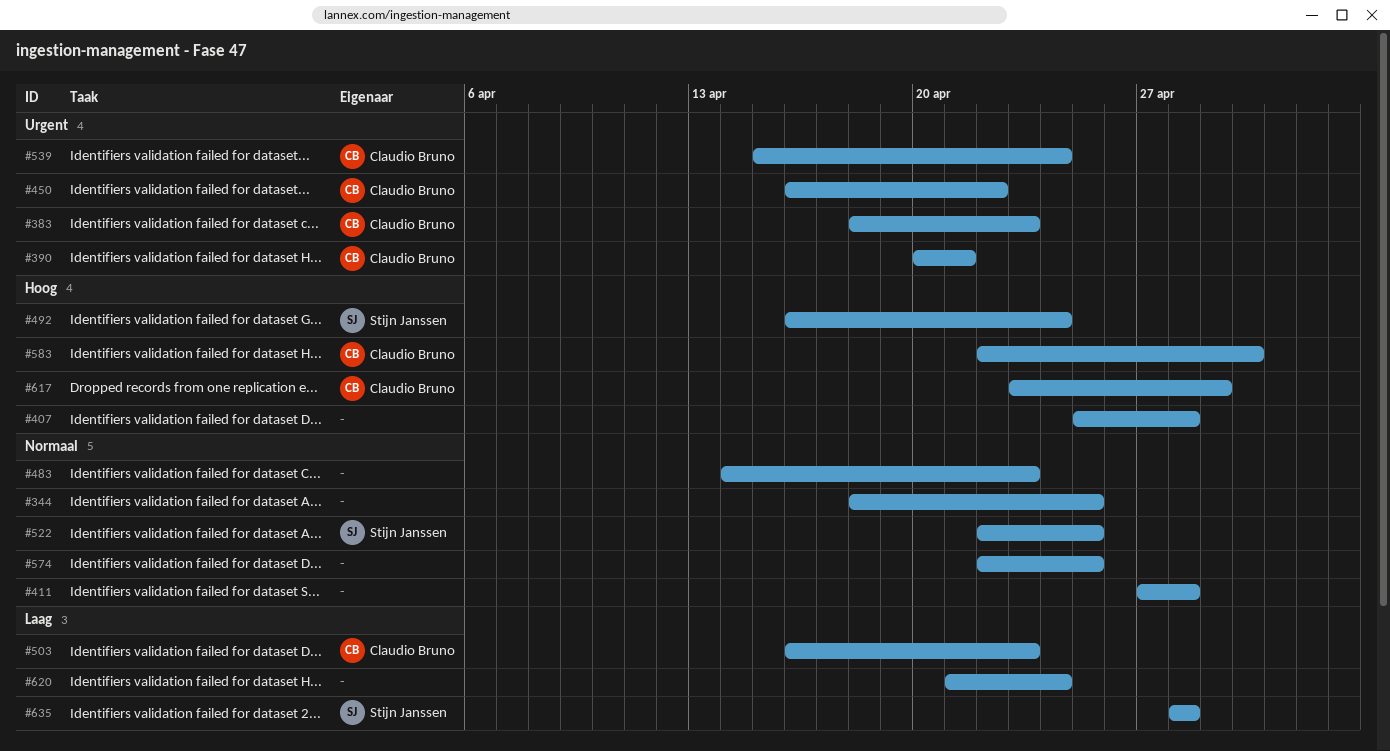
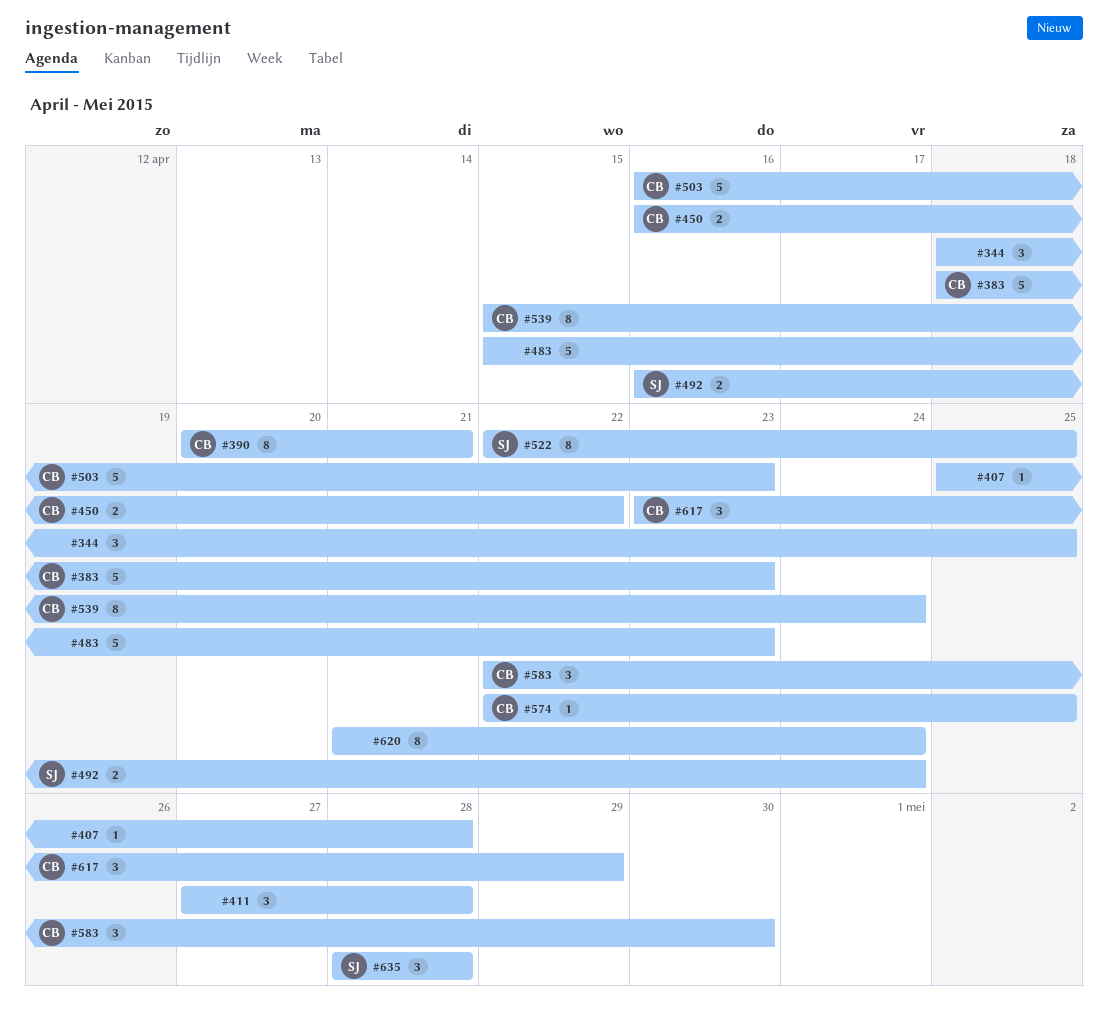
#483, start: Apr 14 -> Apr 15
#574, owner: none -> Claudio Bruno

